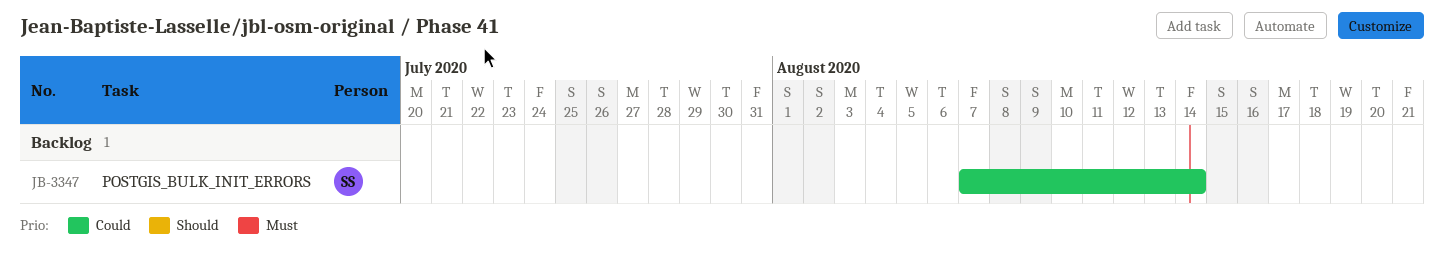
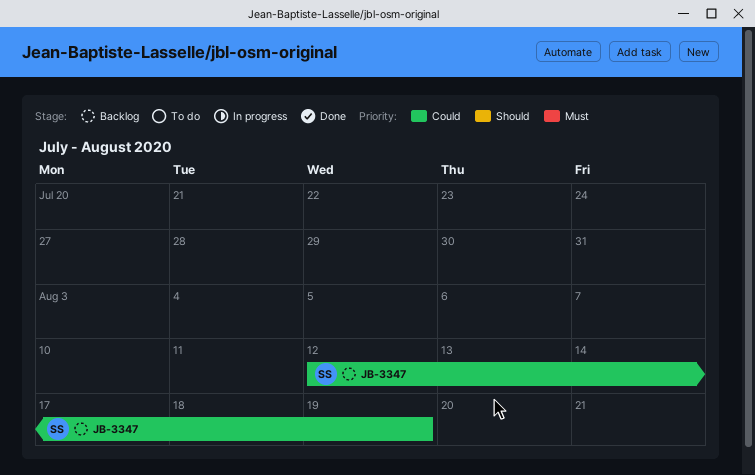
JB-3347, start: Aug 7 -> Aug 12
JB-3347, due: Aug 14 -> Aug 19

